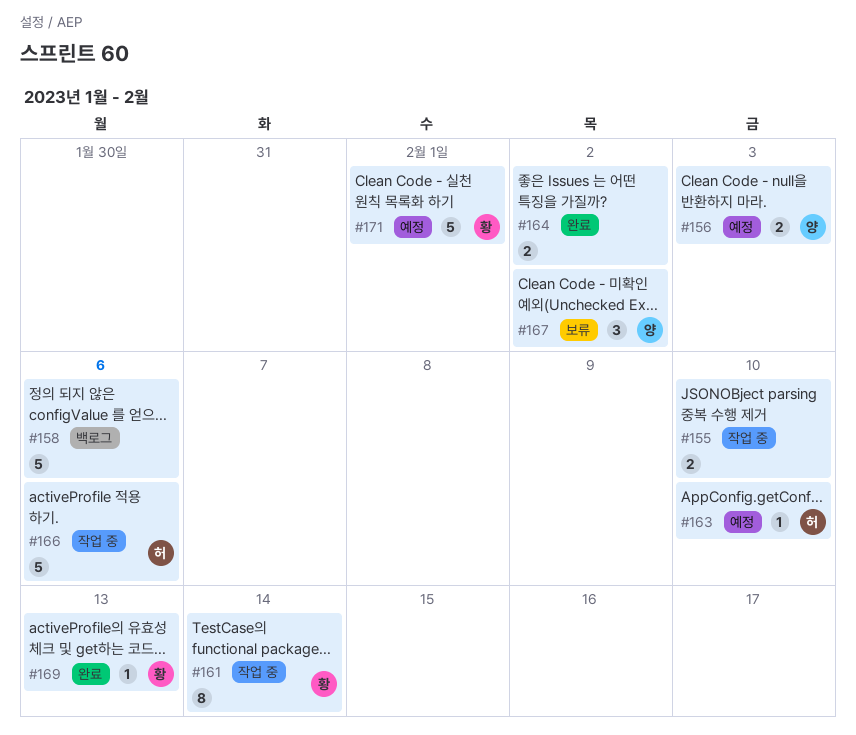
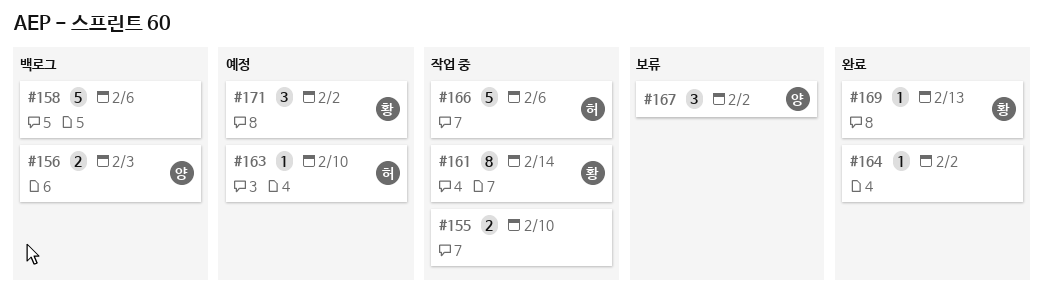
#156, status: 예정 -> 백로그
#164, estimate: 2 -> 1
#171, estimate: 5 -> 3
#171, due: Feb 1 -> Feb 2

